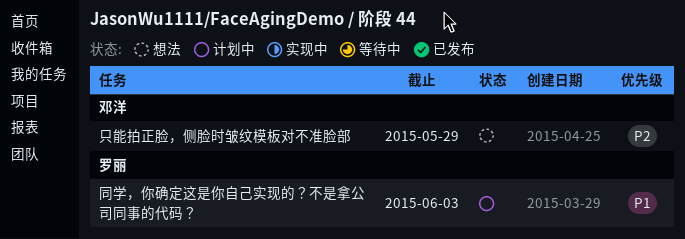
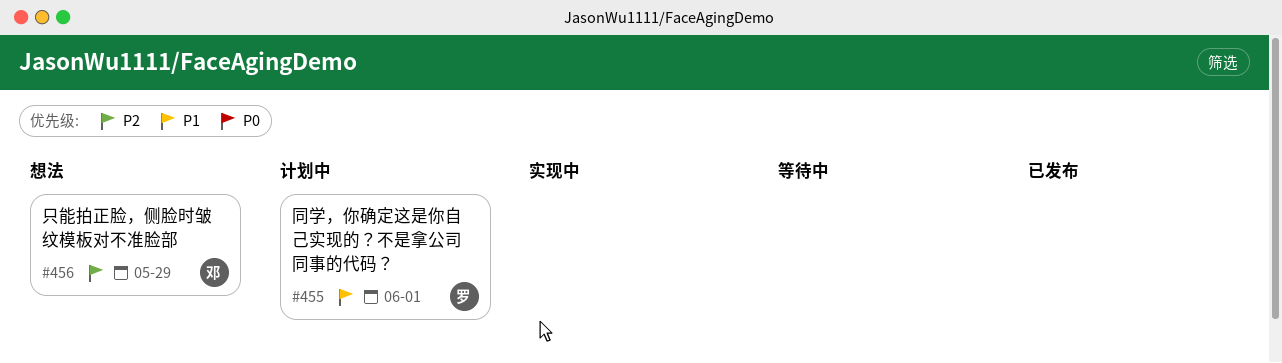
同学，你确定这是你自己实现的？不是拿公司同事的代码？, due: Jun 3 -> Jun 1

